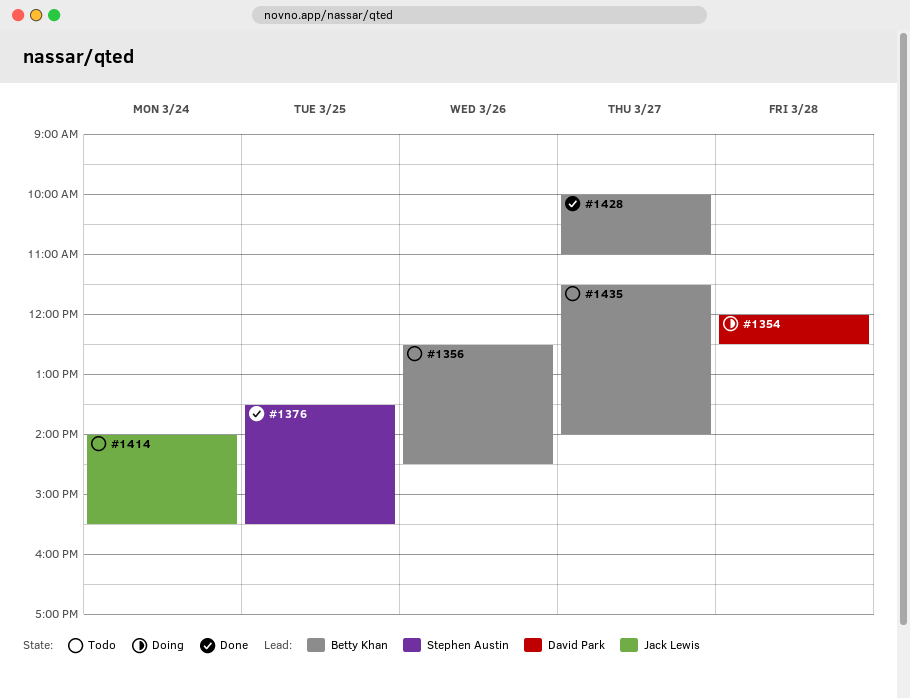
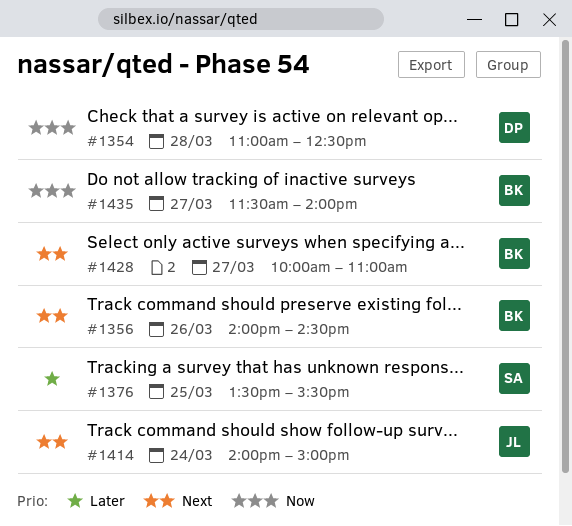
#1354, begins: 12:00 -> 11:00
#1356, begins: 12:30 -> 14:00
#1414, ends: 15:30 -> 15:00

